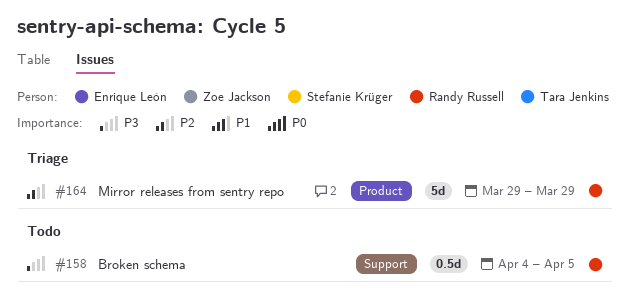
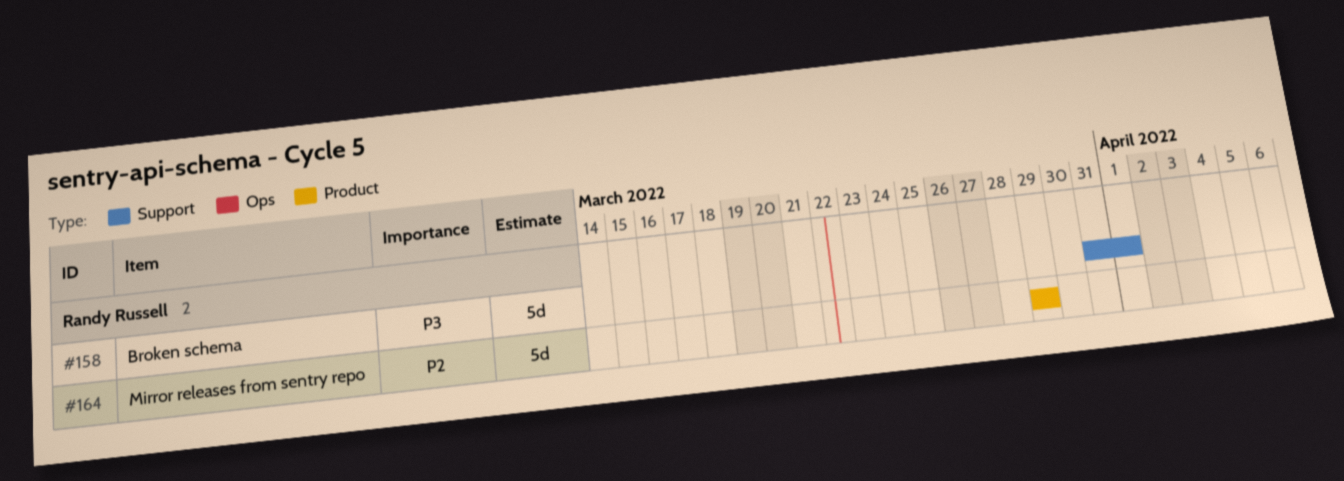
#158, estimate: 0.5d -> 5d
#158, start: Apr 4 -> Mar 31
#158, due: Apr 5 -> Apr 1

